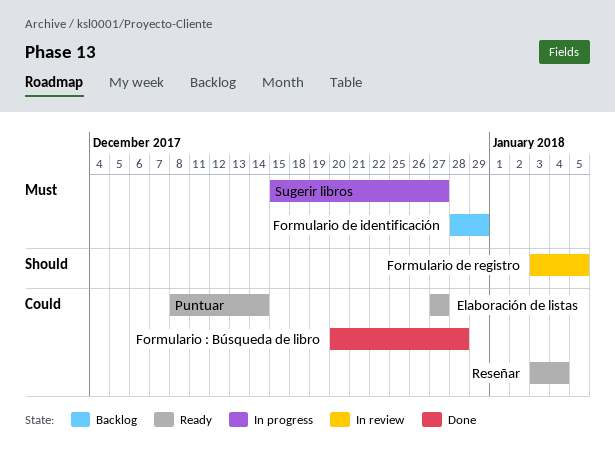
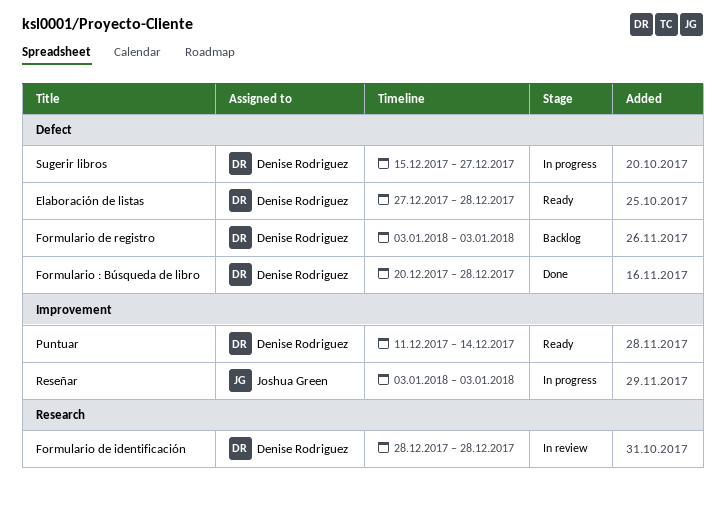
Elaboración de listas, due: Dec 27 -> Dec 28
Formulario de identificación, status: Backlog -> In review
Formulario de identificación, due: Dec 29 -> Dec 28
Formulario de registro, status: In review -> Backlog
Formulario de registro, due: Jan 5 -> Jan 3
Puntuar, start: Dec 8 -> Dec 11
Reseñar, status: Ready -> In progress
Reseñar, due: Jan 4 -> Jan 3

